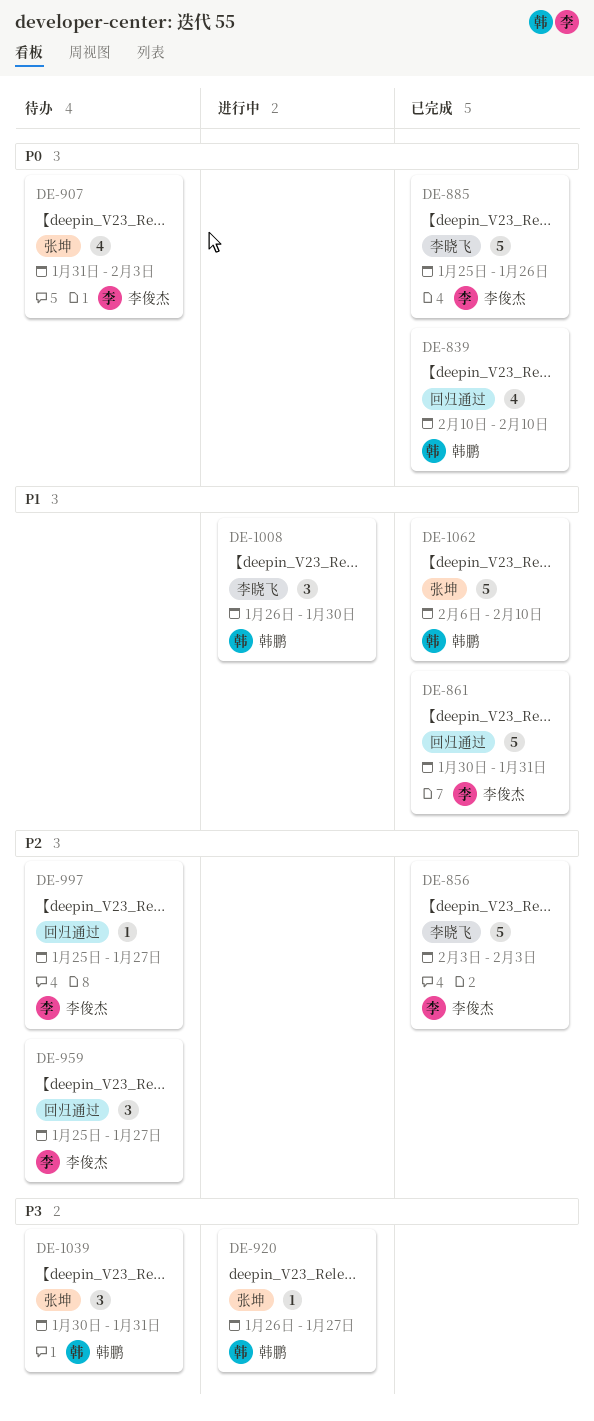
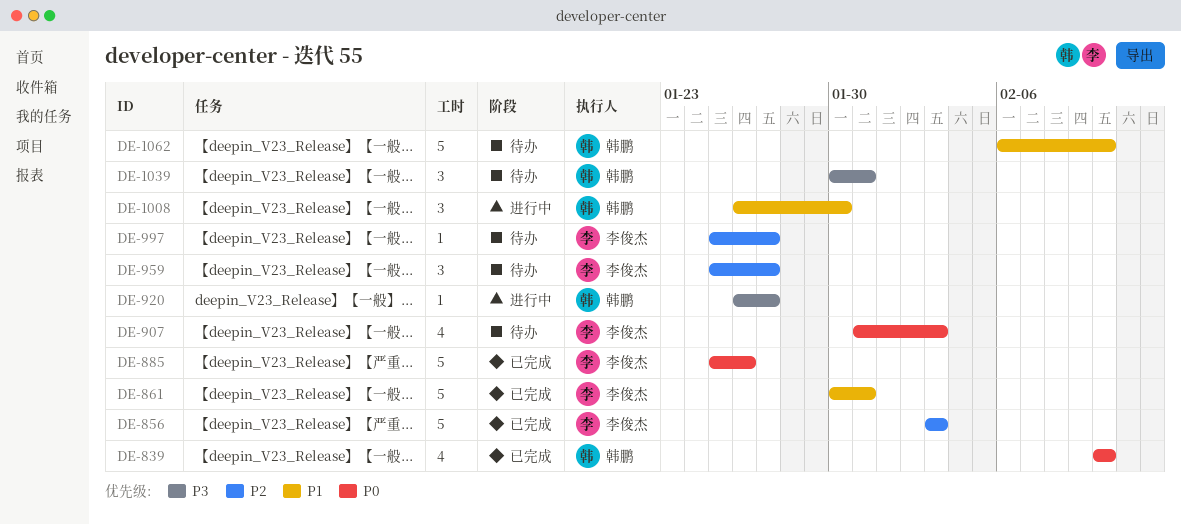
DE-1062, status: 已完成 -> 待办

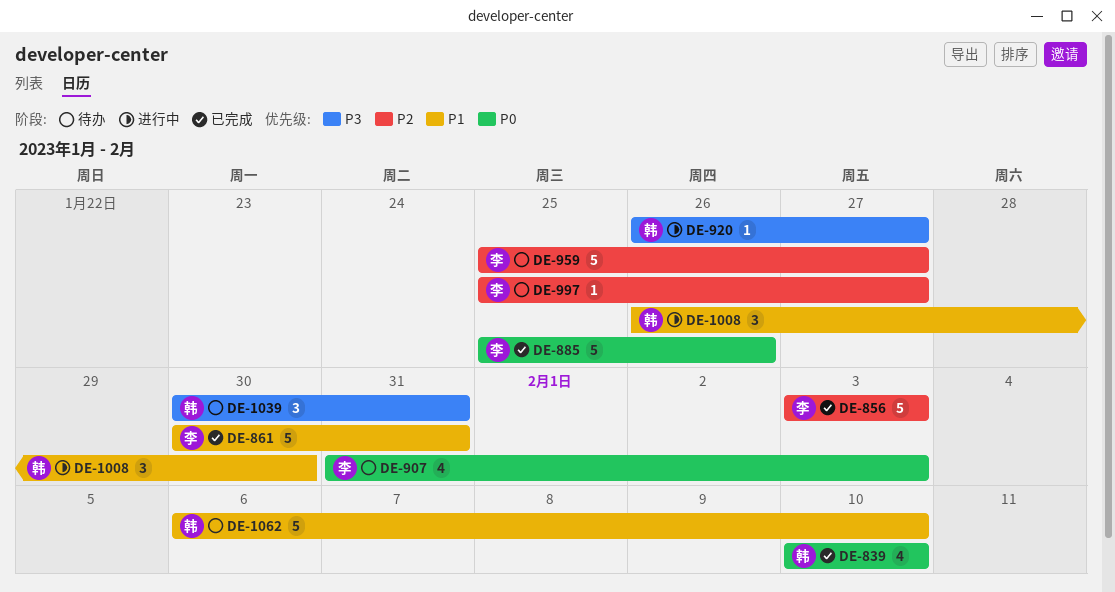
DE-959, estimate: 3 -> 5

